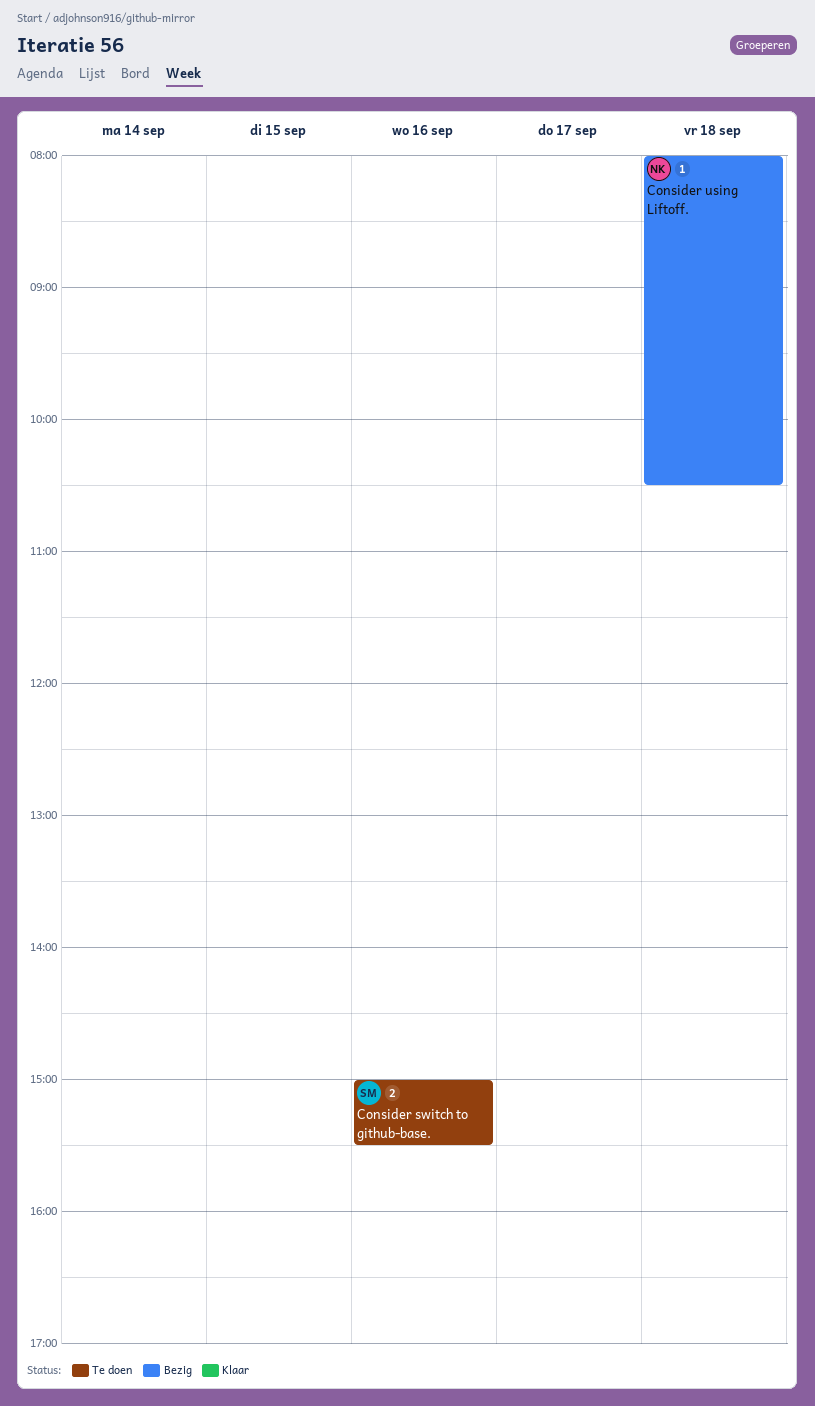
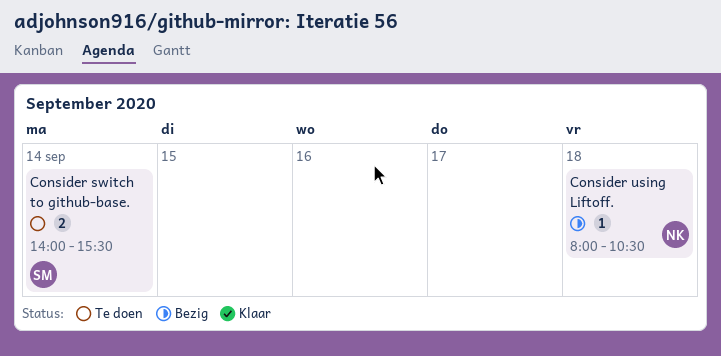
Consider switch to github-base., day: Sep 16 -> Sep 14
Consider switch to github-base., begins: 15:00 -> 14:00

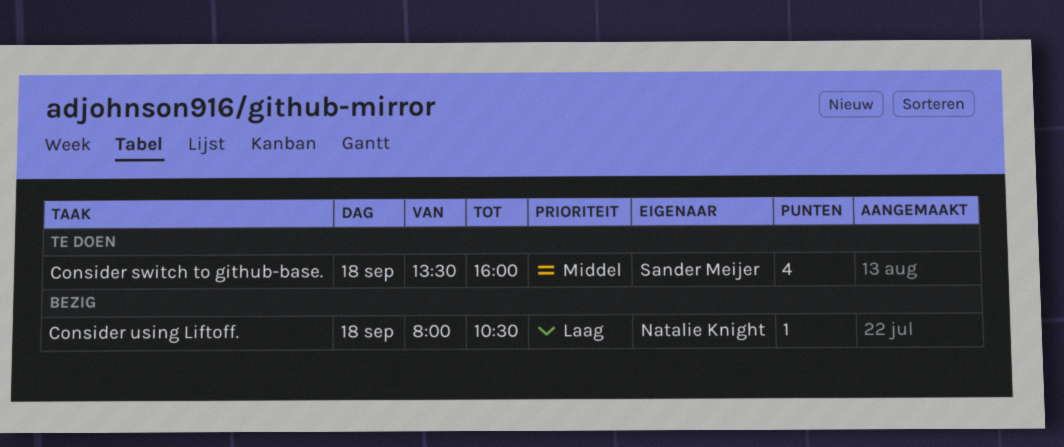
Consider switch to github-base., estimate: 2 -> 4
Consider switch to github-base., day: Sep 14 -> Sep 18
Consider switch to github-base., begins: 14:00 -> 13:30
Consider switch to github-base., ends: 15:30 -> 16:00

